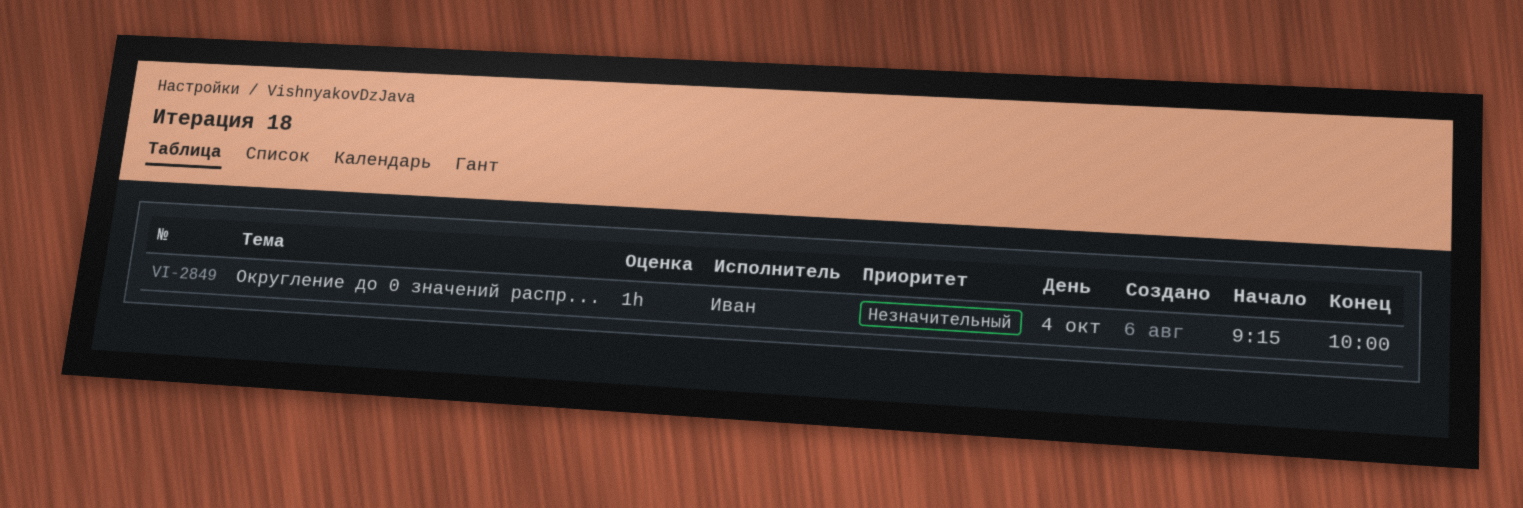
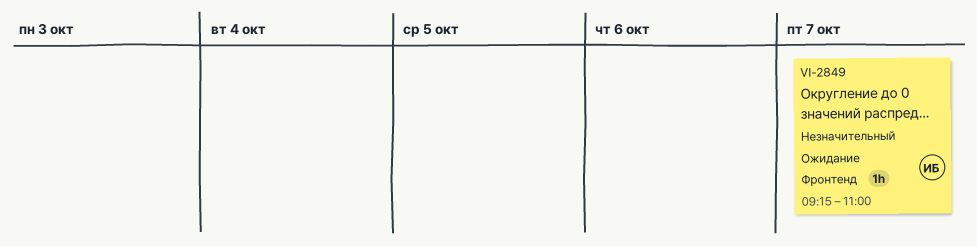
VI-2849, day: Oct 4 -> Oct 7
VI-2849, ends: 10:00 -> 11:00

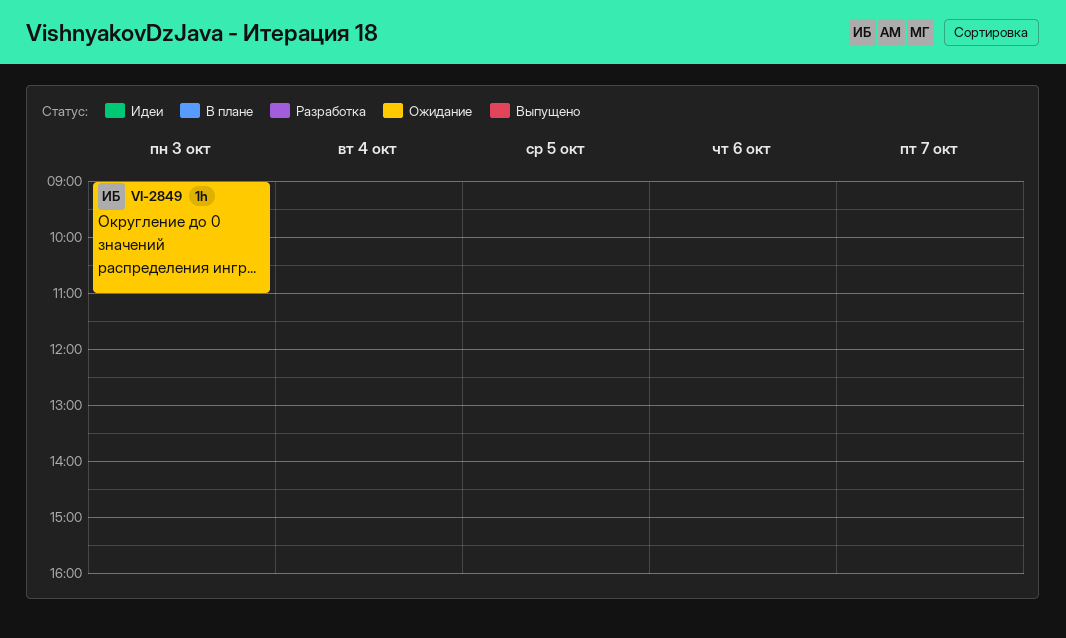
VI-2849, day: Oct 7 -> Oct 3
VI-2849, begins: 09:15 -> 09:00

